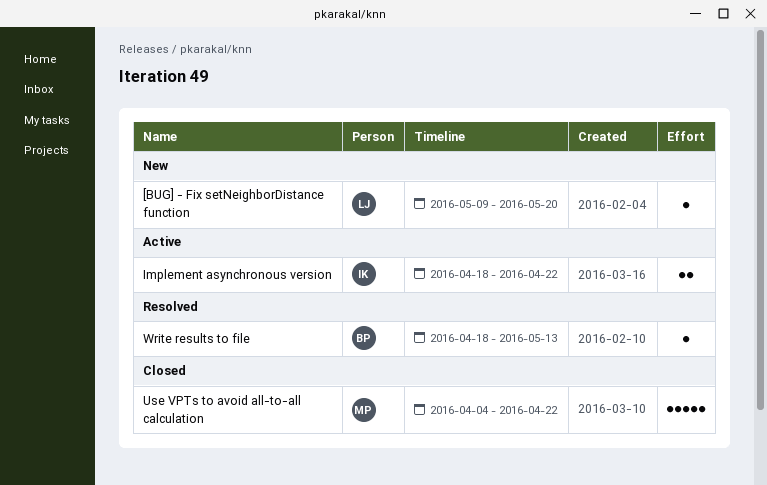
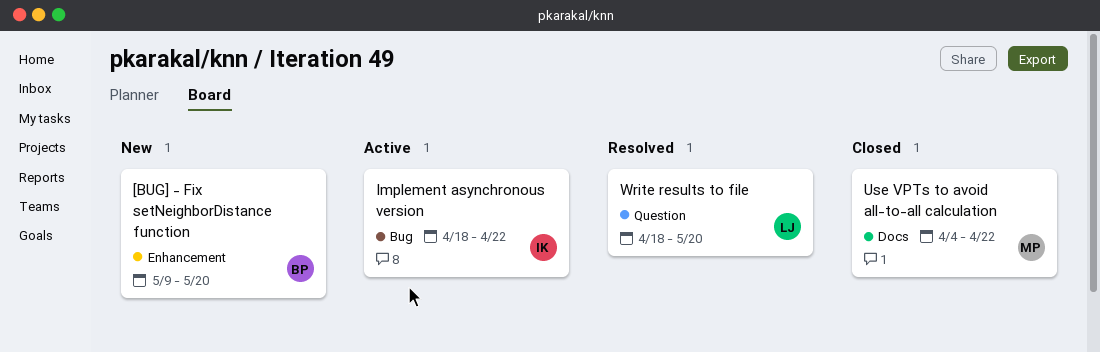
[BUG] - Fix setNeighborDistance function, owner: LJ -> BP
Write results to file, owner: BP -> LJ
Write results to file, due: May 13 -> May 20

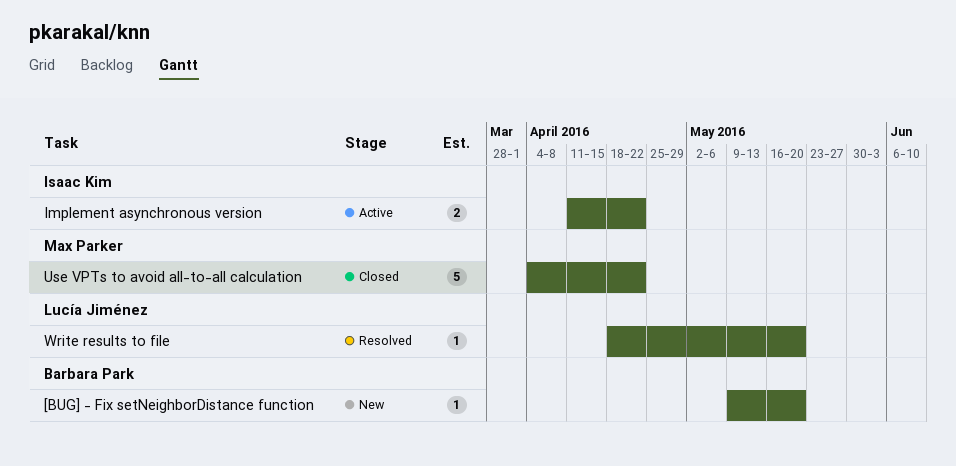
Implement asynchronous version, start: Apr 18 -> Apr 11

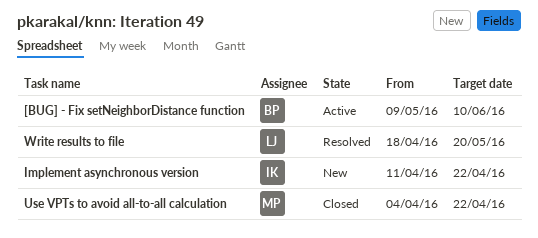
[BUG] - Fix setNeighborDistance function, status: New -> Active
[BUG] - Fix setNeighborDistance function, due: May 20 -> Jun 10
Implement asynchronous version, status: Active -> New

